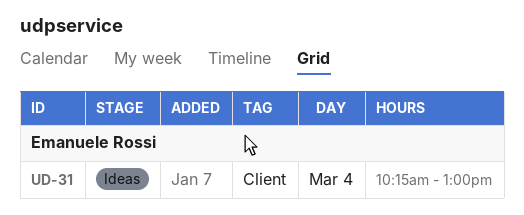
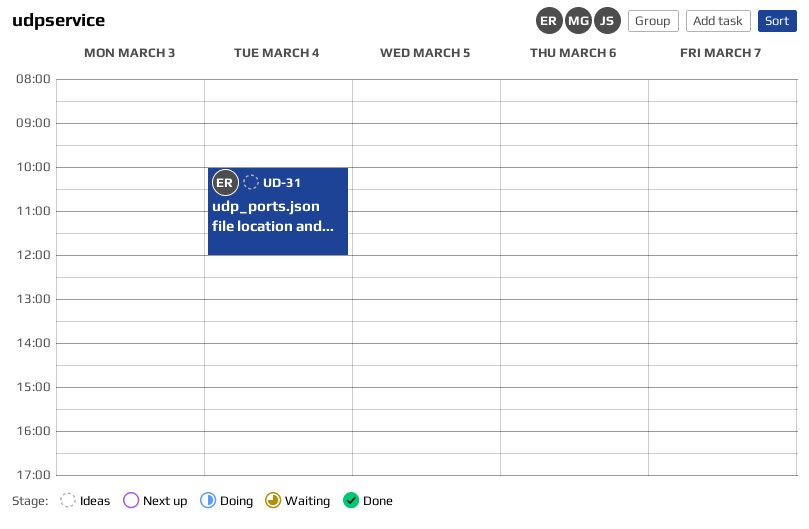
UD-31, begins: 10:15 -> 10:00
UD-31, ends: 13:00 -> 12:00

